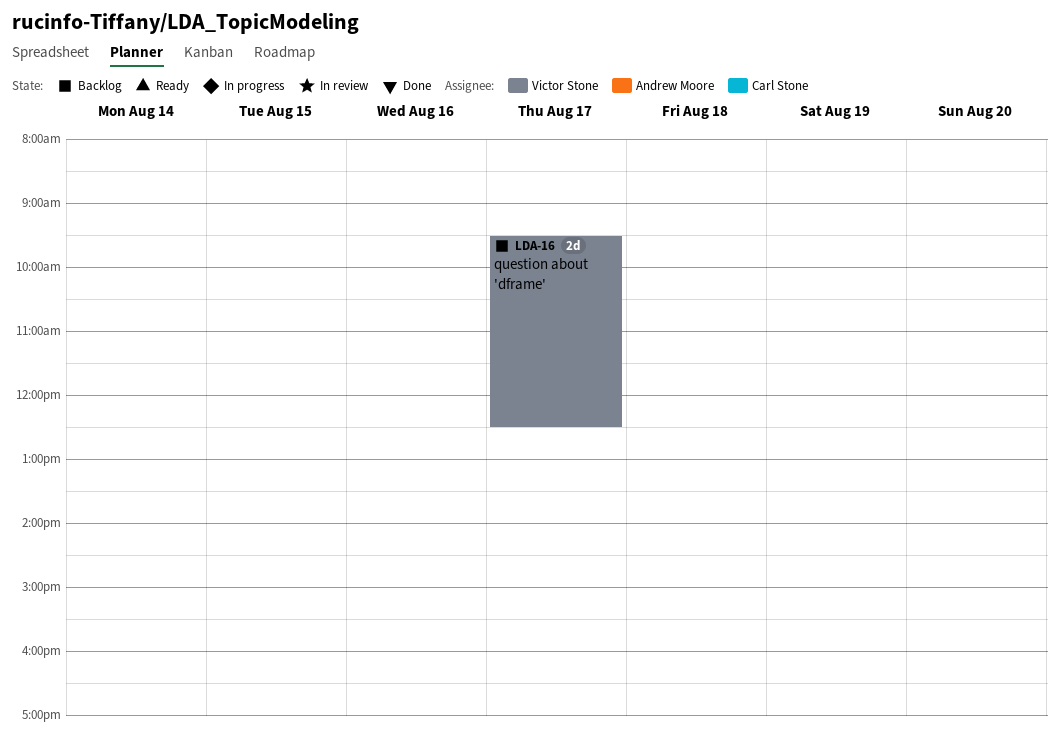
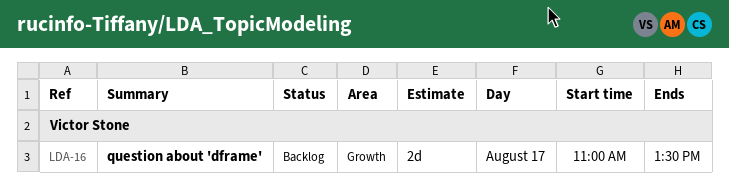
LDA-16, begins: 09:30 -> 11:00
LDA-16, ends: 12:30 -> 13:30

